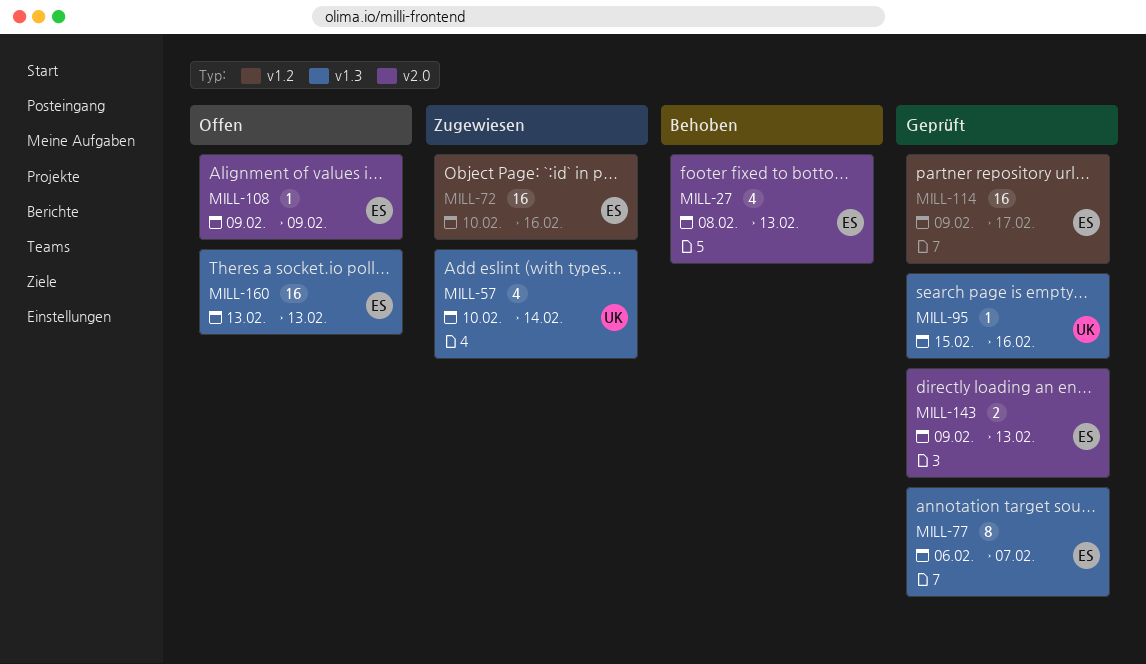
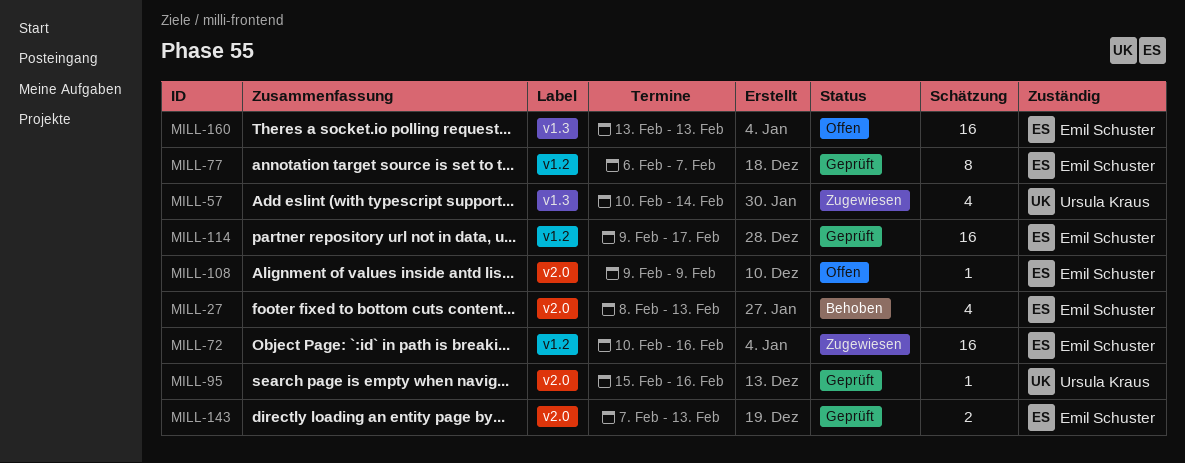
MILL-77, label: v1.3 -> v1.2
MILL-95, label: v1.3 -> v2.0
MILL-143, start: Feb 9 -> Feb 7

